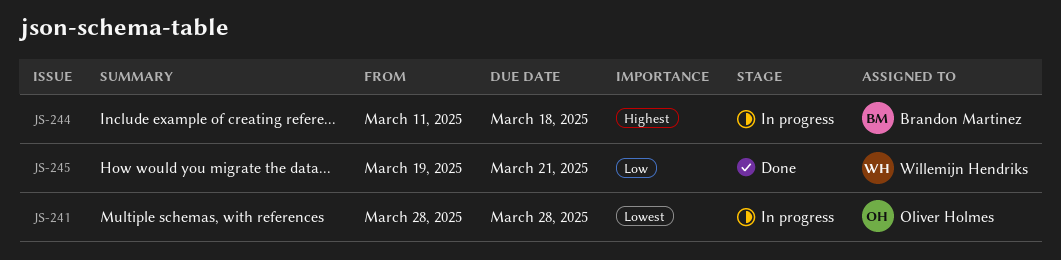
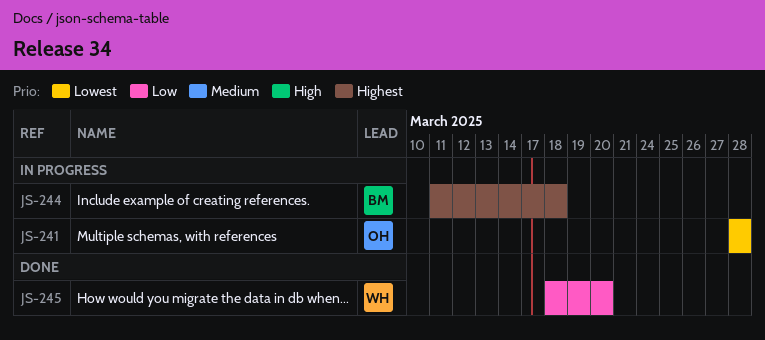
JS-245, start: Mar 19 -> Mar 18
JS-245, due: Mar 21 -> Mar 20

